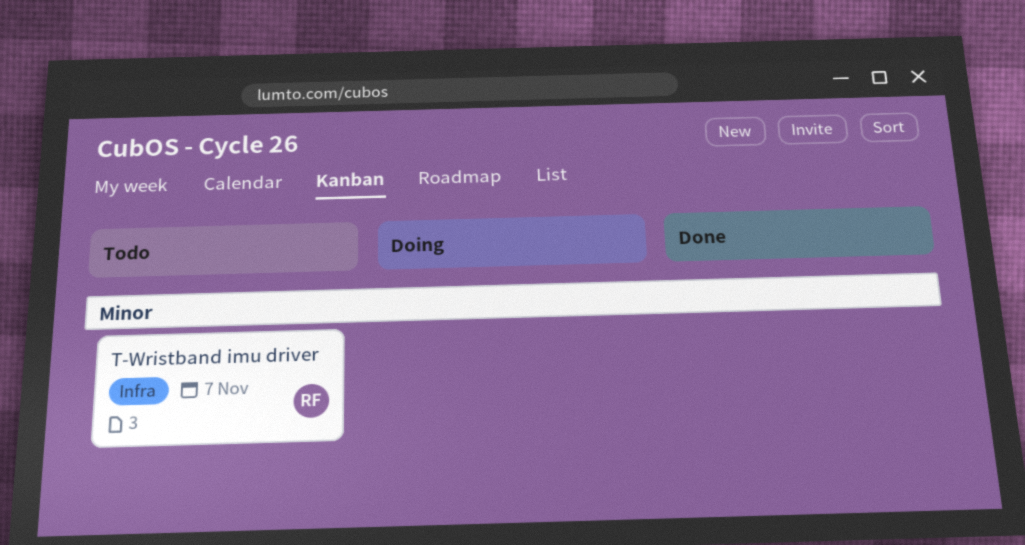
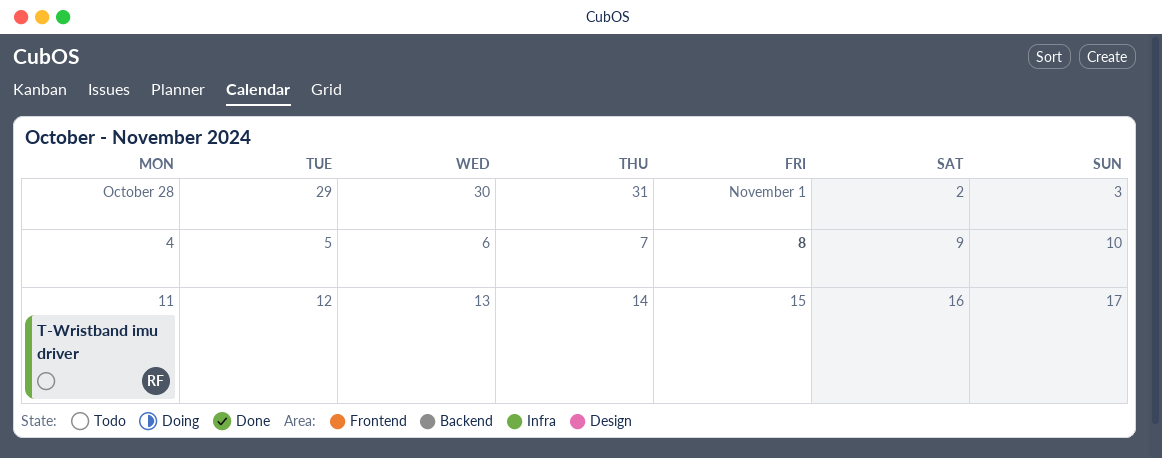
T-Wristband imu driver, due: Nov 7 -> Nov 11

